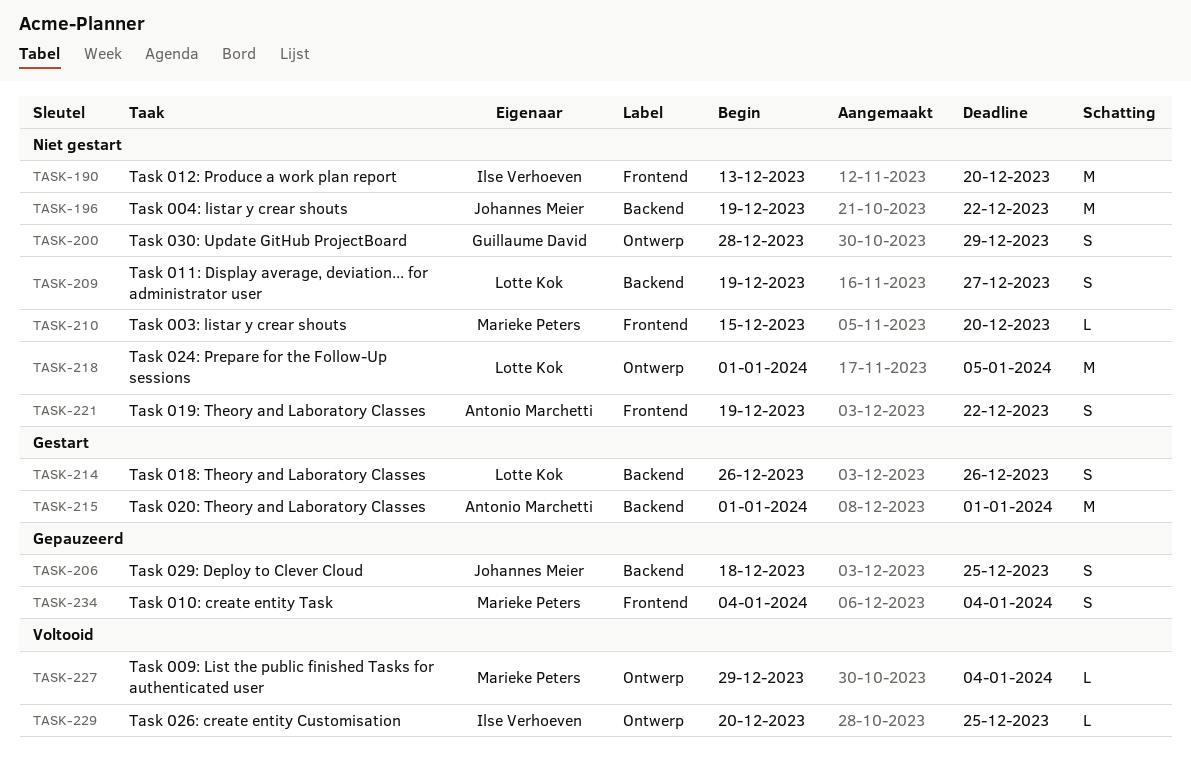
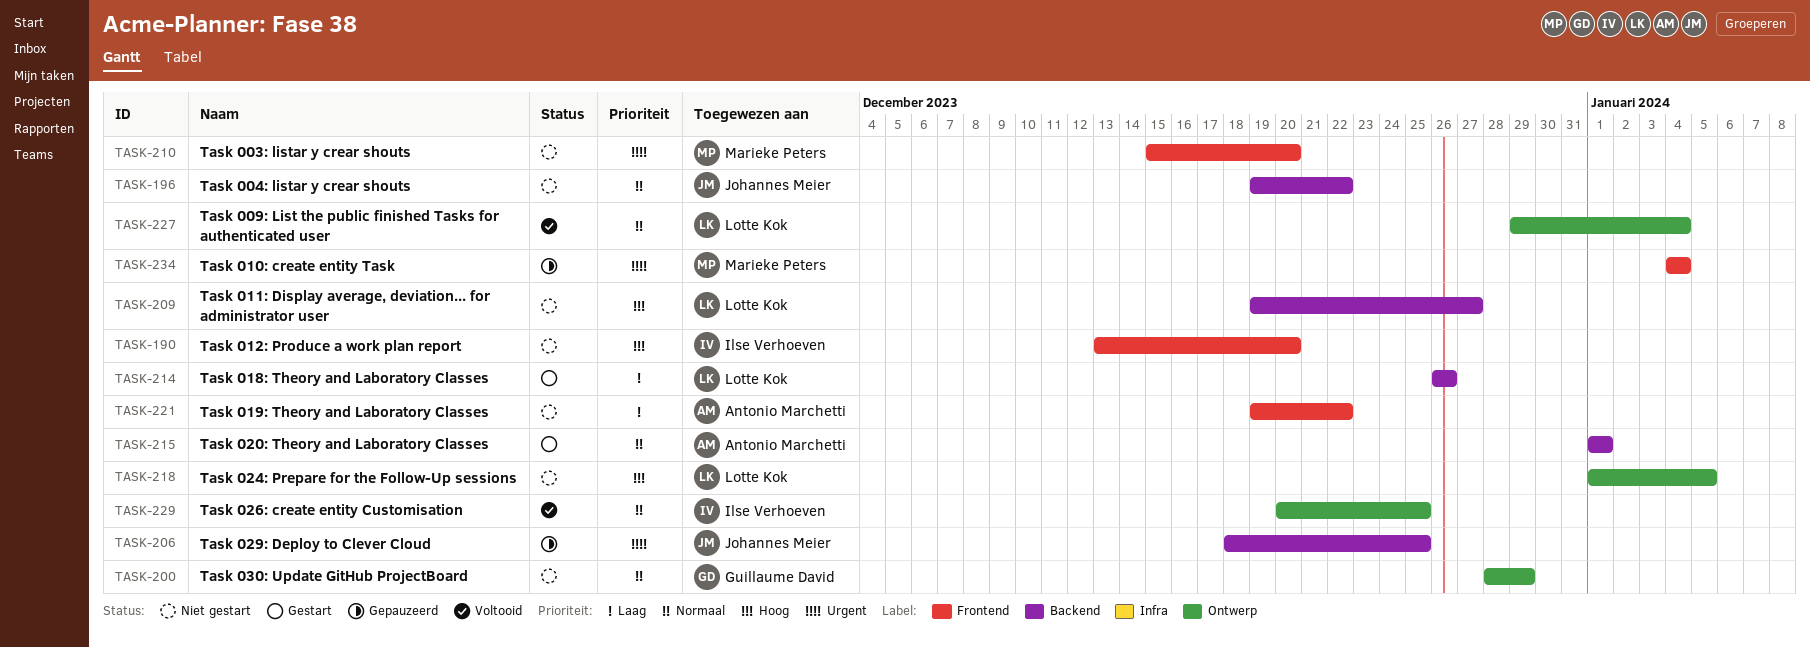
TASK-227, owner: Marieke Peters -> Lotte Kok

